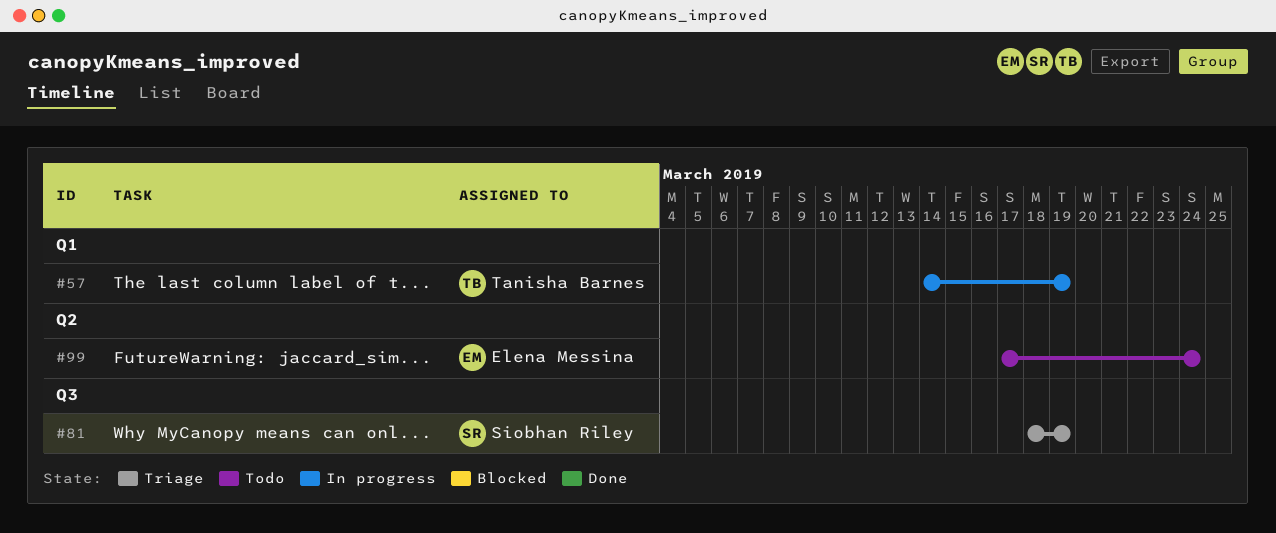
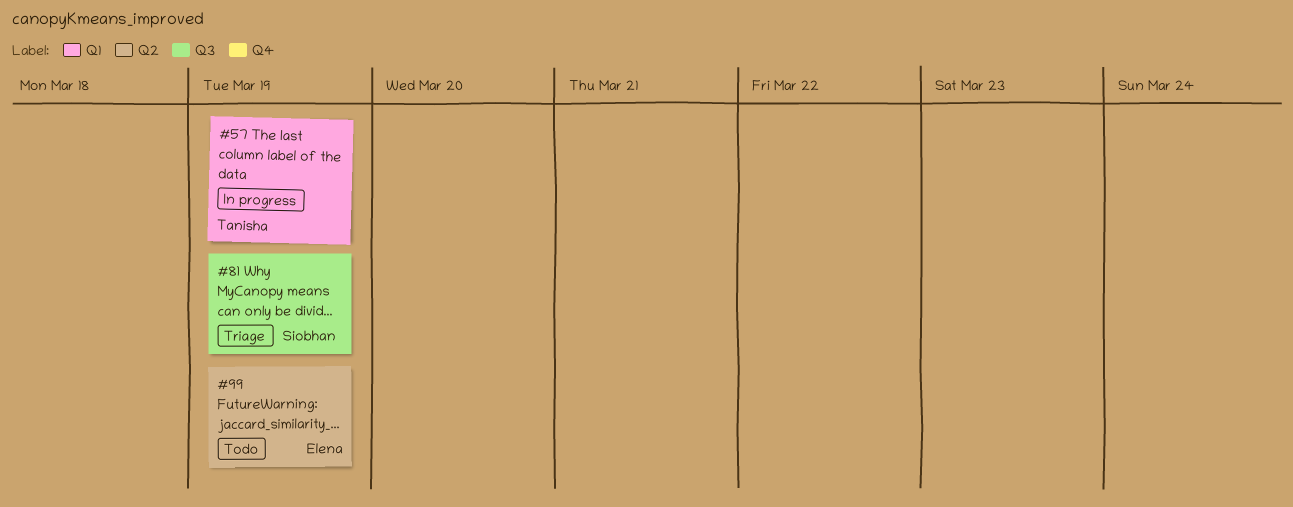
#99, due: Mar 24 -> Mar 19

